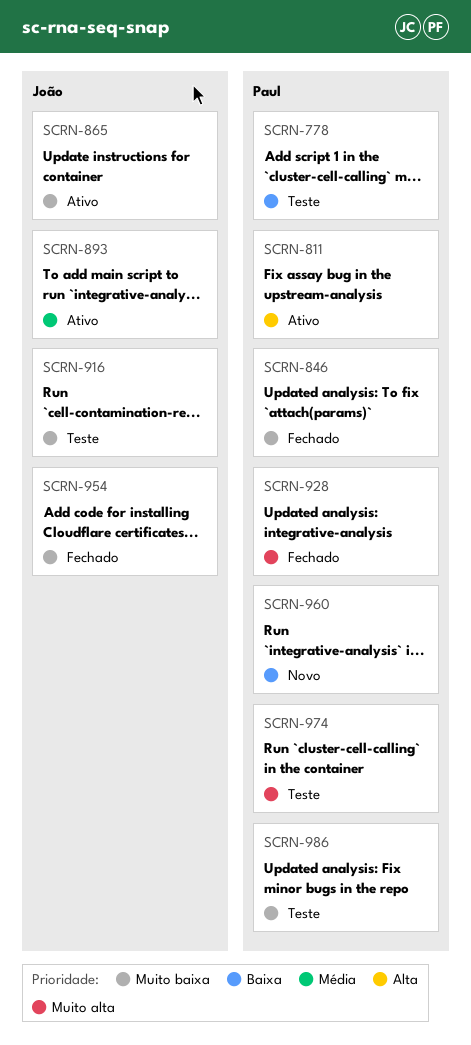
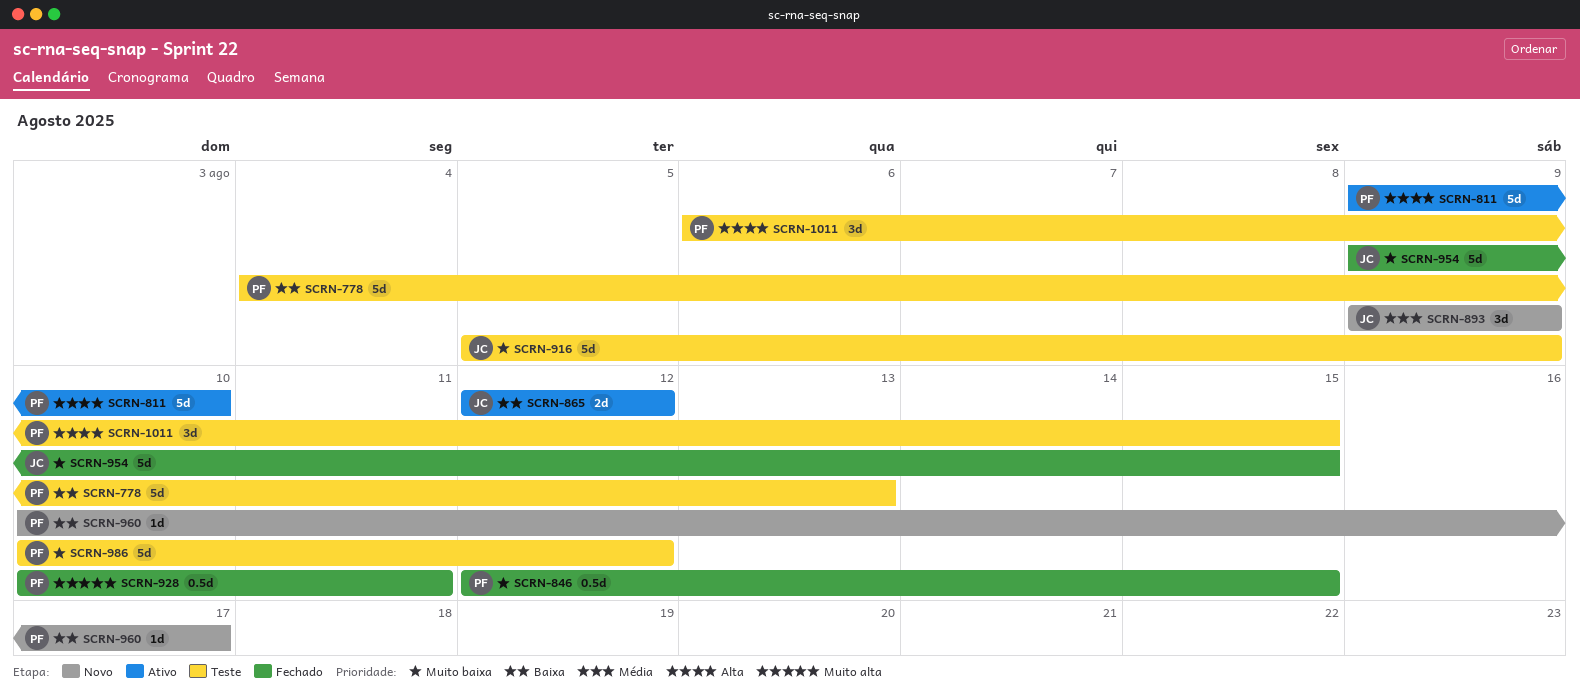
SCRN-865, priority: Muito baixa -> Baixa
SCRN-893, status: Ativo -> Novo
SCRN-974: present -> none
SCRN-1011: none -> present

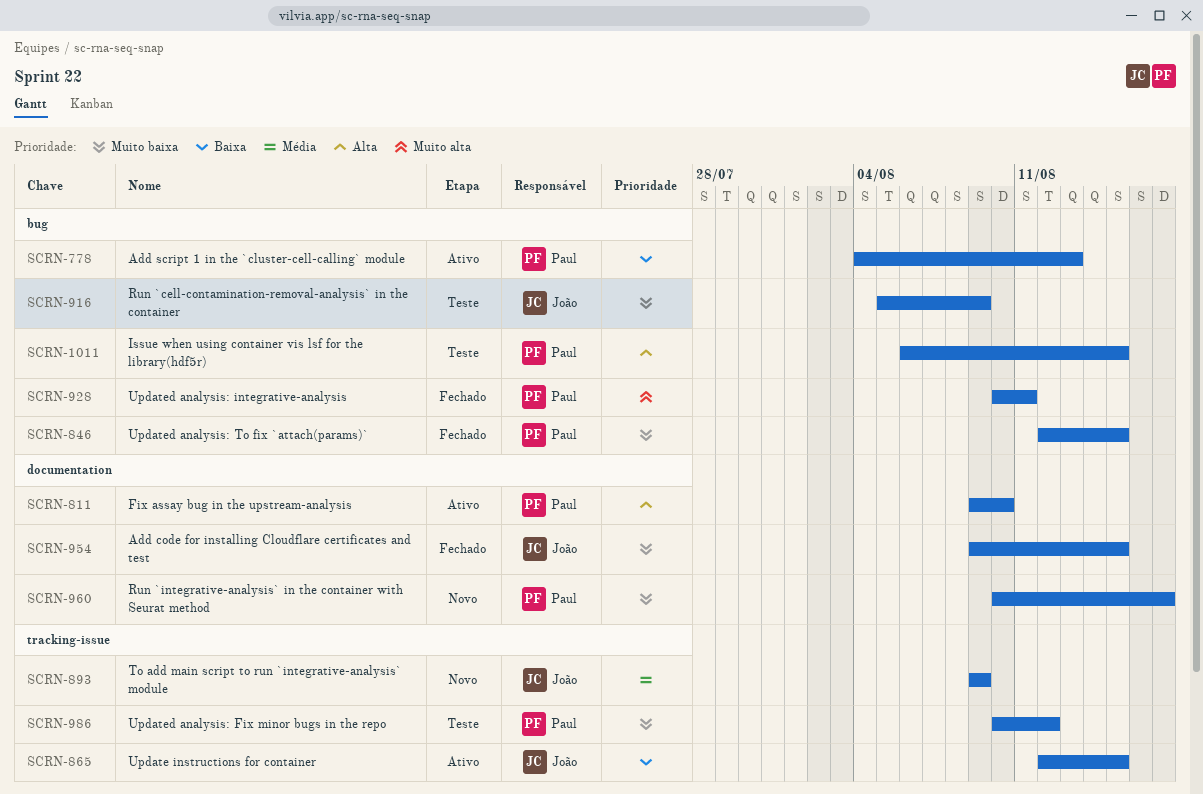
SCRN-778, status: Teste -> Ativo
SCRN-865, due: Aug 12 -> Aug 15
SCRN-960, priority: Baixa -> Muito baixa

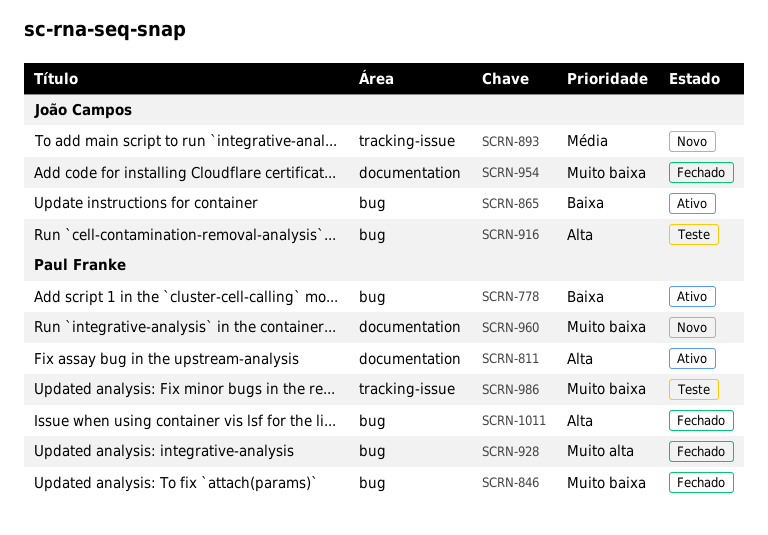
SCRN-865, label: tracking-issue -> bug
SCRN-916, priority: Muito baixa -> Alta
SCRN-1011, status: Teste -> Fechado

